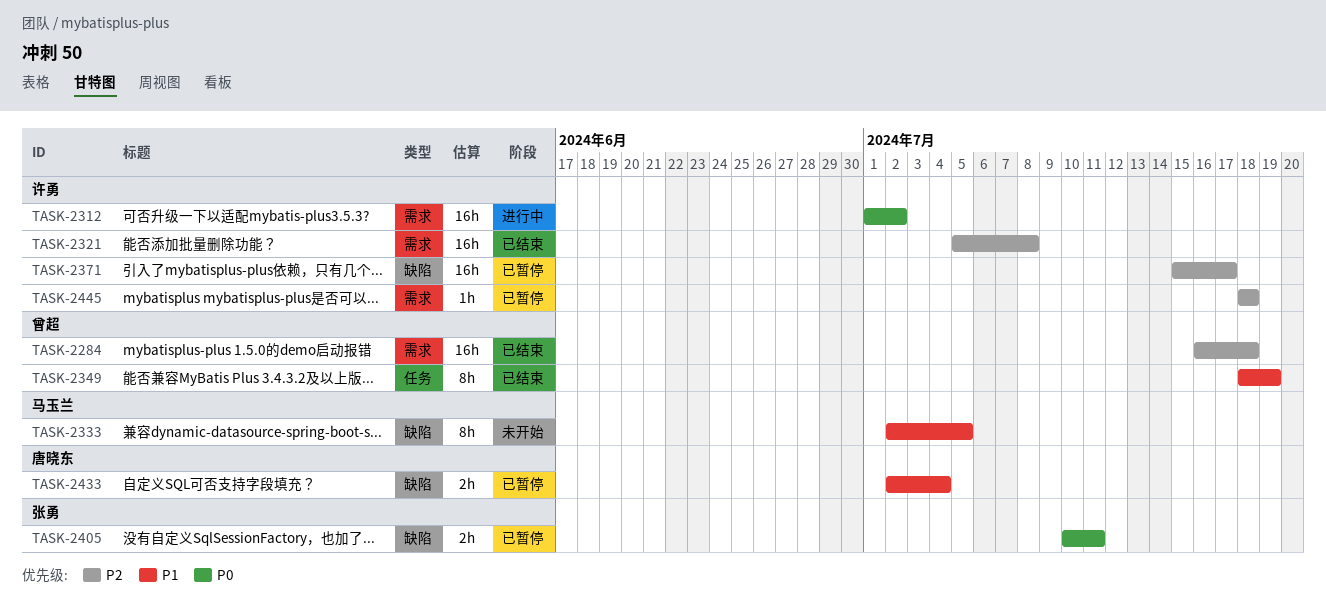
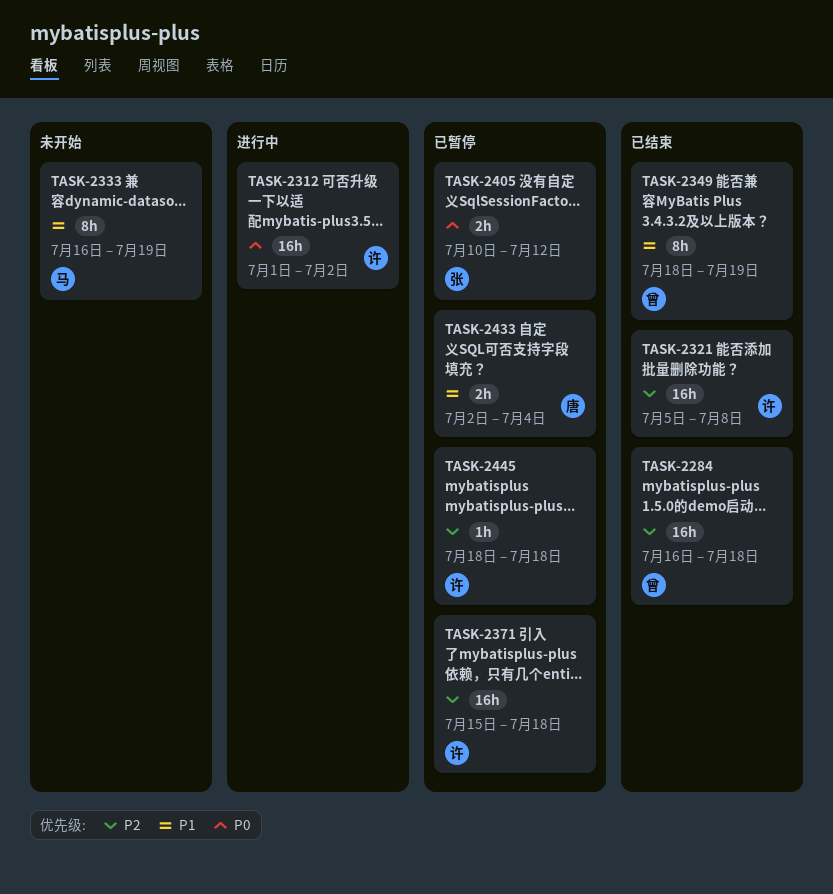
TASK-2333, start: Jul 2 -> Jul 16
TASK-2333, due: Jul 5 -> Jul 19
TASK-2371, due: Jul 17 -> Jul 18
TASK-2405, due: Jul 11 -> Jul 12

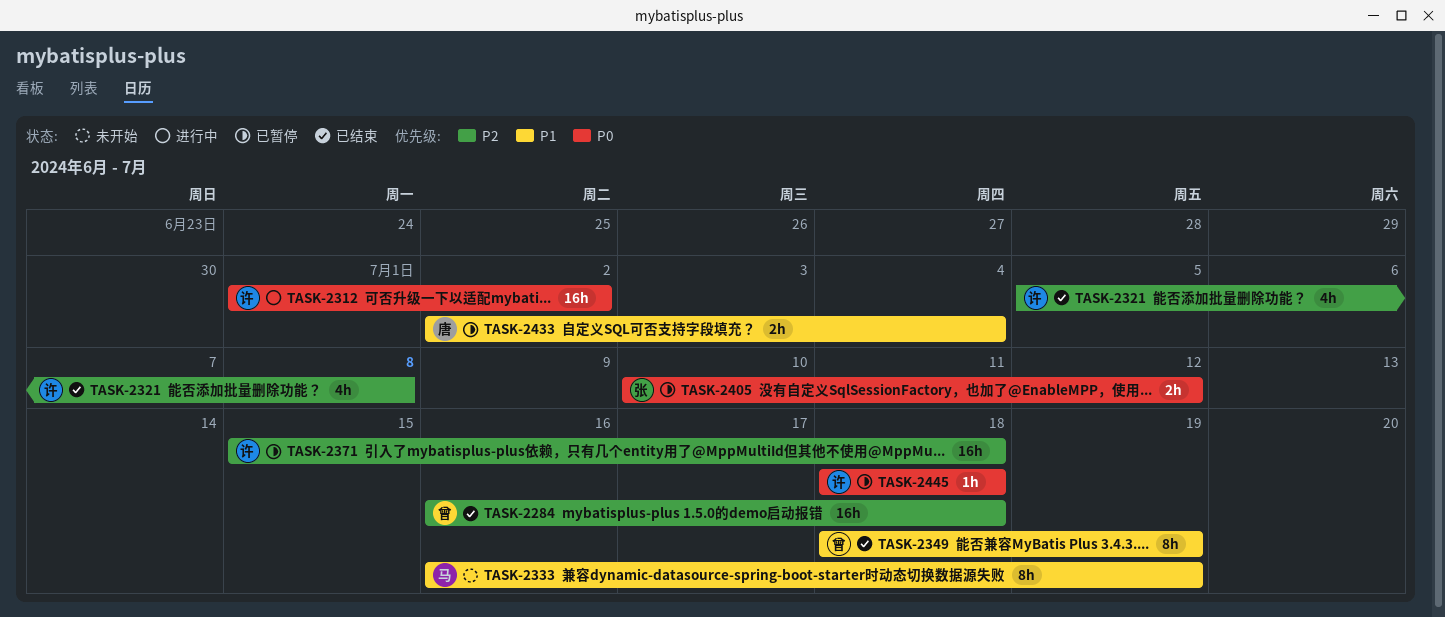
TASK-2321, estimate: 16h -> 4h
TASK-2445, priority: P2 -> P0

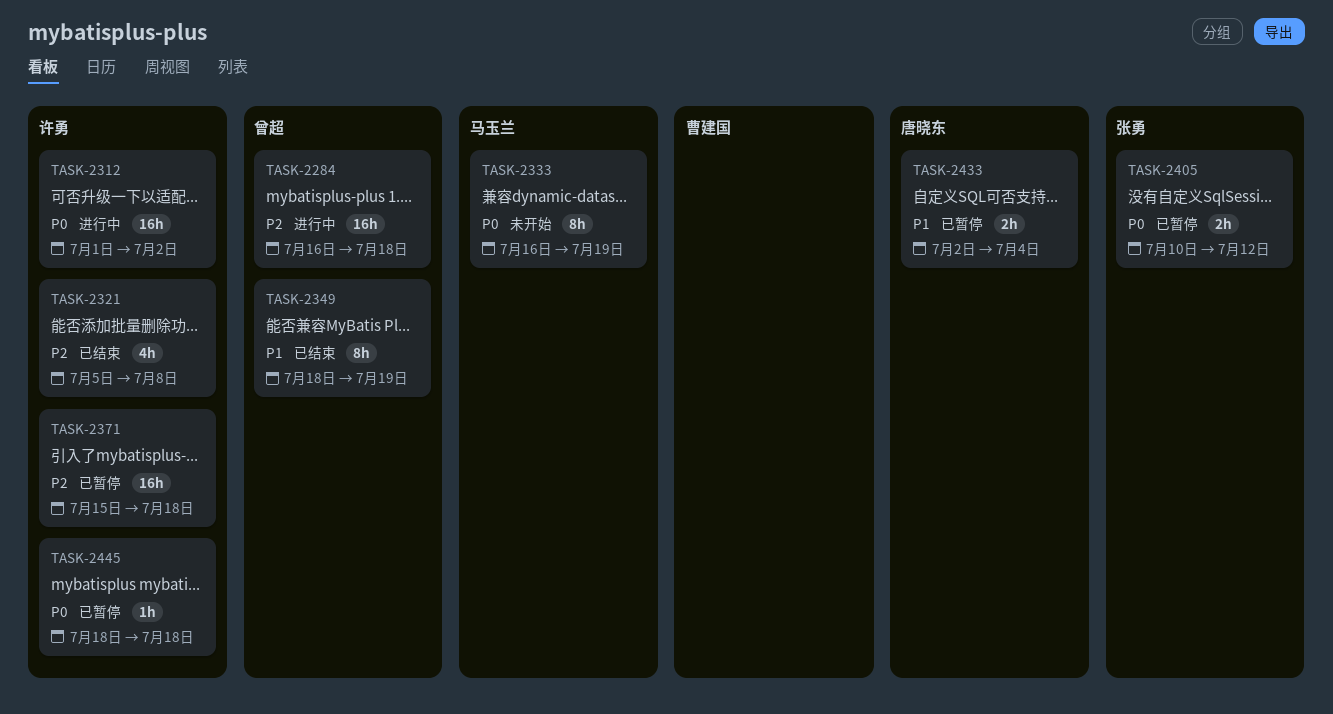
TASK-2284, status: 已结束 -> 进行中
TASK-2333, priority: P1 -> P0

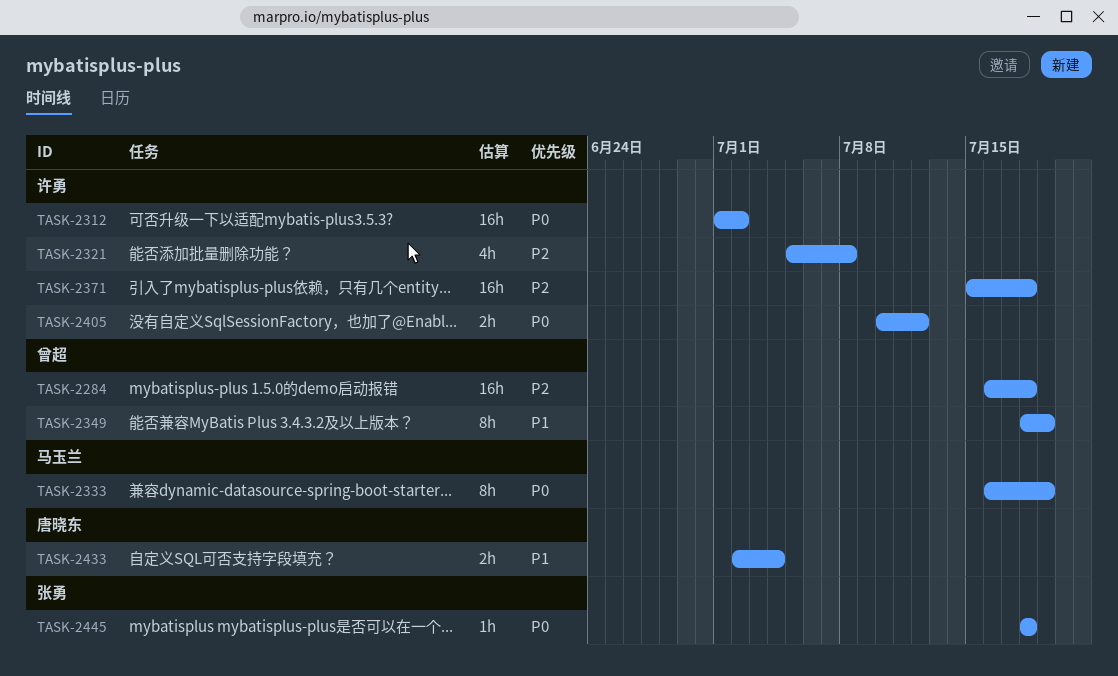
TASK-2405, owner: 张勇 -> 许勇
TASK-2445, owner: 许勇 -> 张勇

